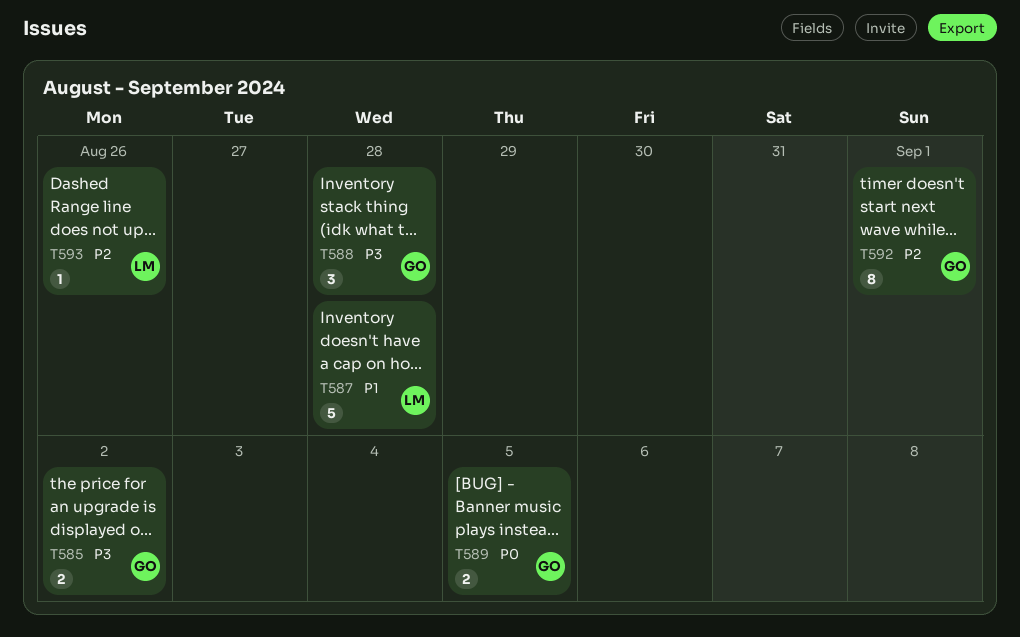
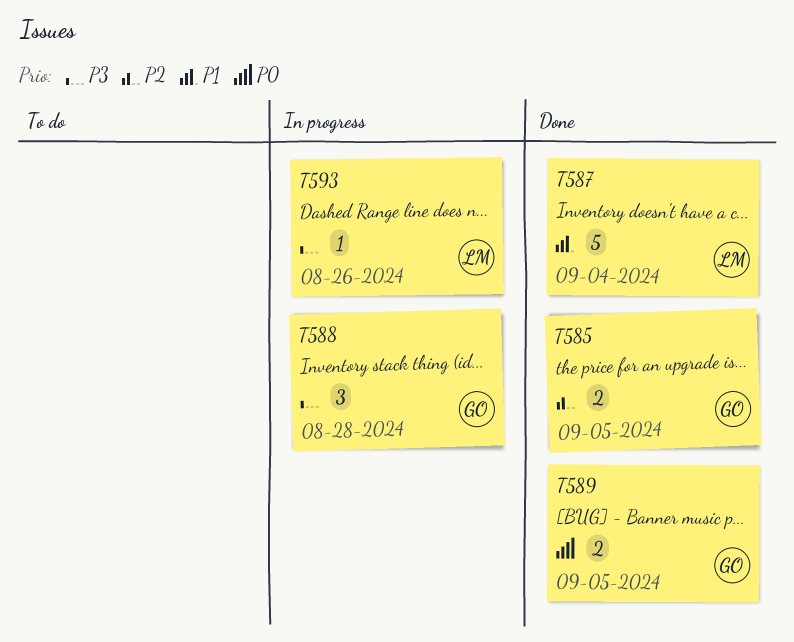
T585, priority: P3 -> P2
T585, due: Sep 2 -> Sep 5
T587, due: Aug 28 -> Sep 4
T592: present -> none
T593, priority: P2 -> P3

